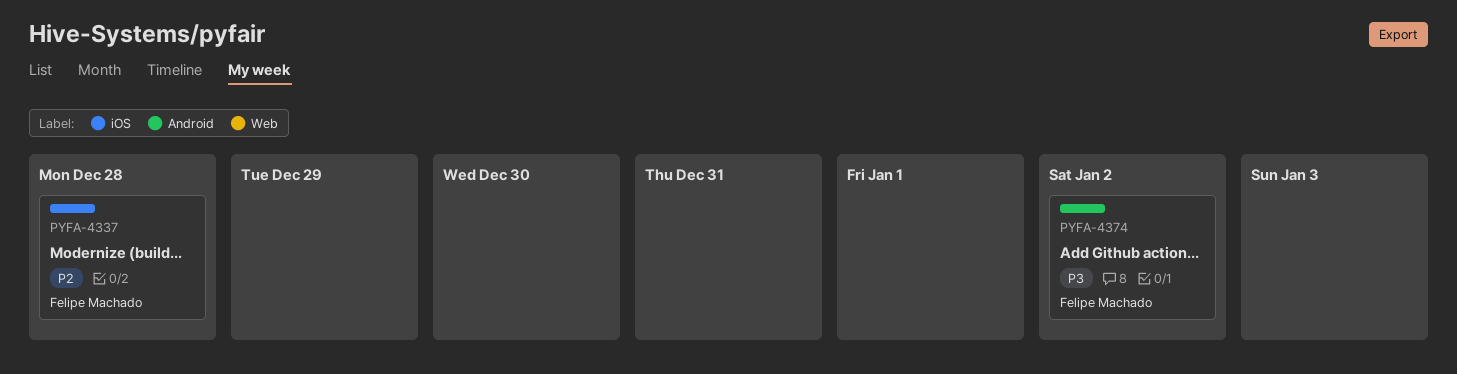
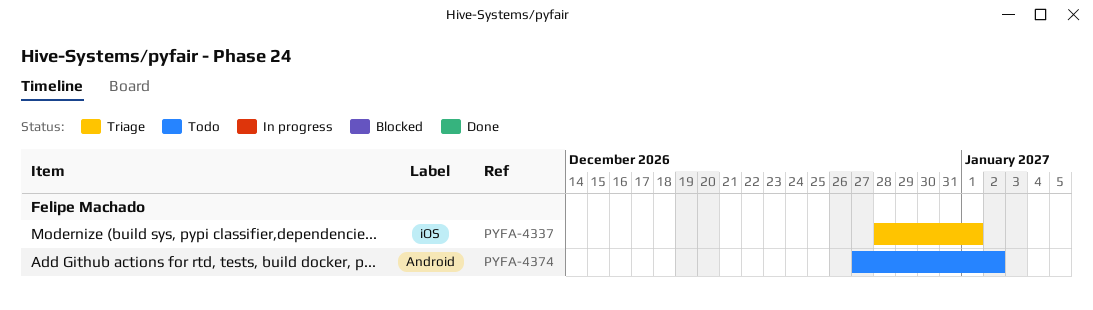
PYFA-4337, due: Dec 28 -> Jan 1

